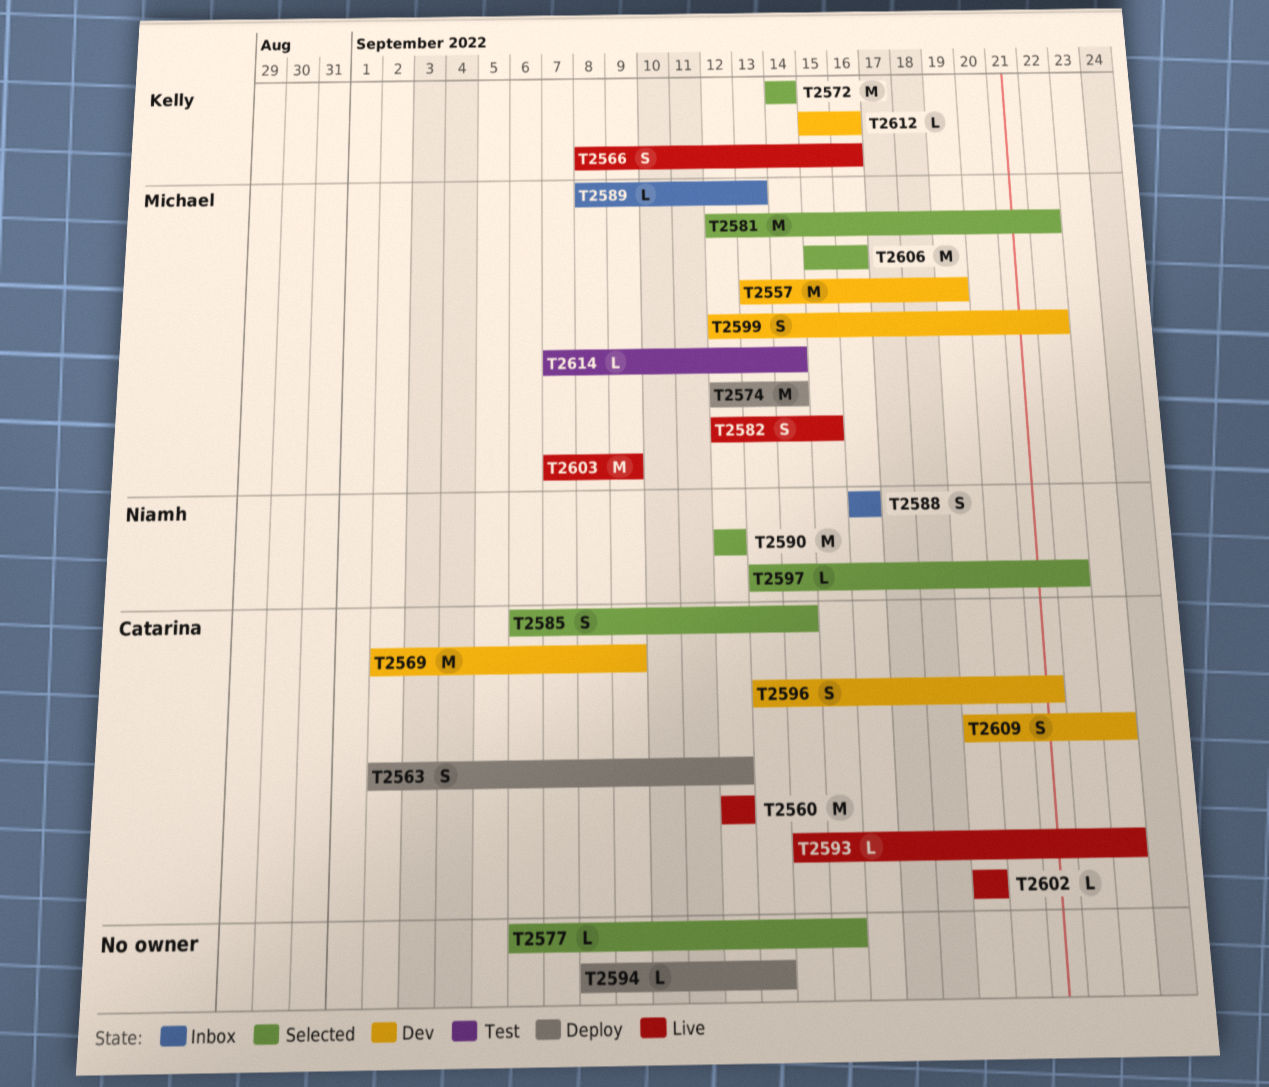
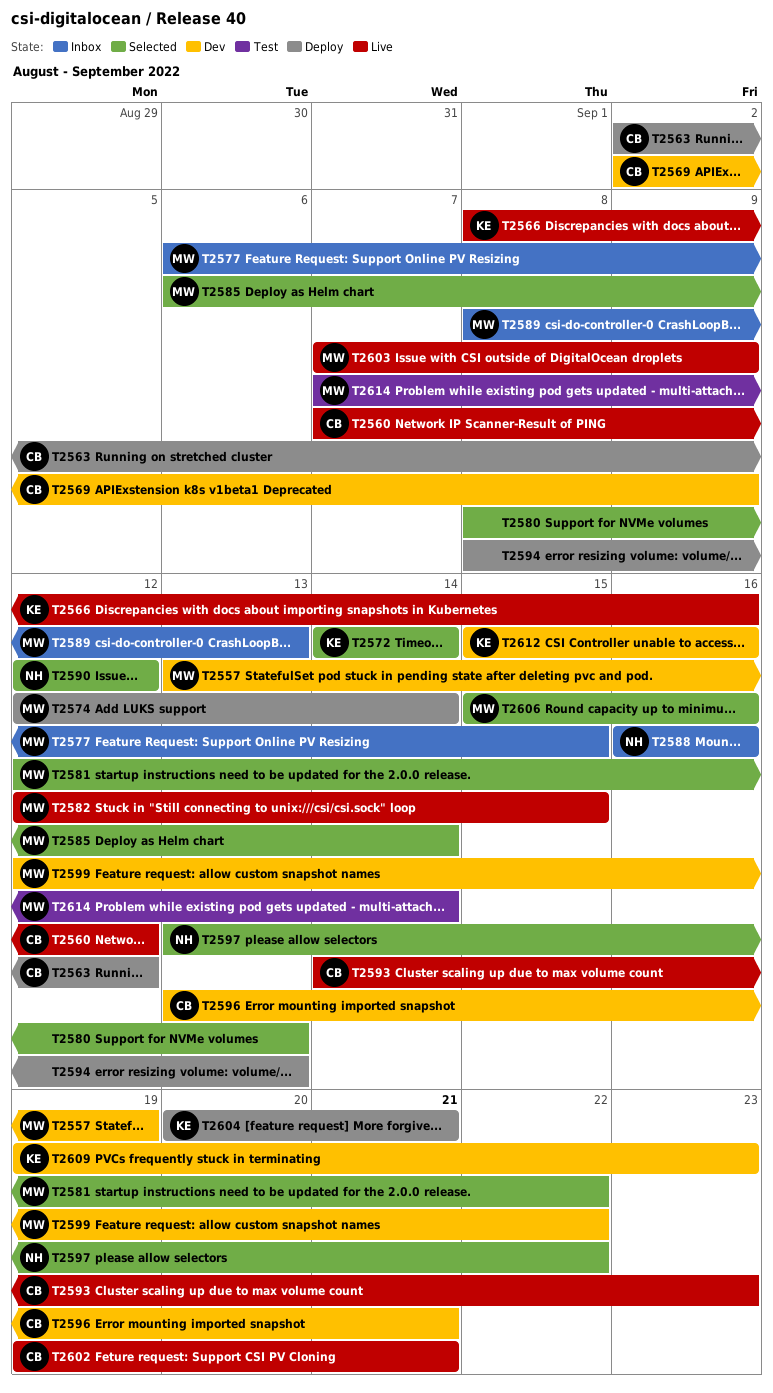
T2560, start: Sep 12 -> Sep 7
T2577, status: Selected -> Inbox
T2577, owner: none -> Michael
T2580: none -> present
T2585, owner: Catarina -> Michael
T2602, due: Sep 19 -> Sep 21
T2604: none -> present
T2609, owner: Catarina -> Kelly

